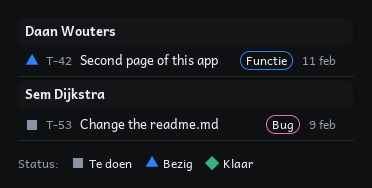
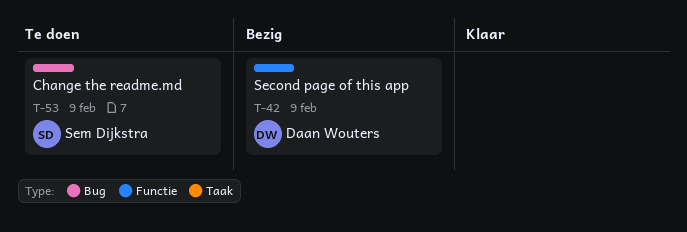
T-42, due: Feb 11 -> Feb 9

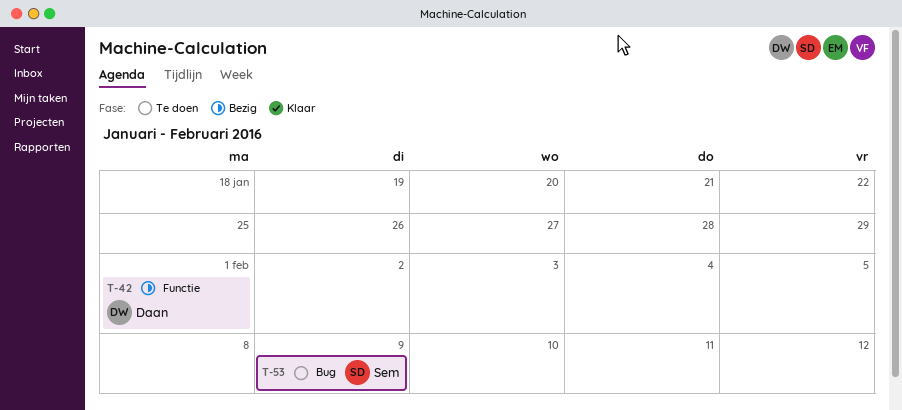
T-42, due: Feb 9 -> Feb 1

